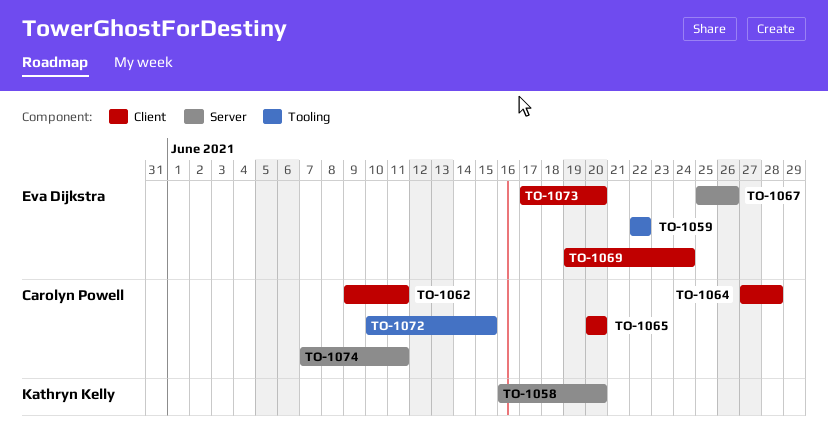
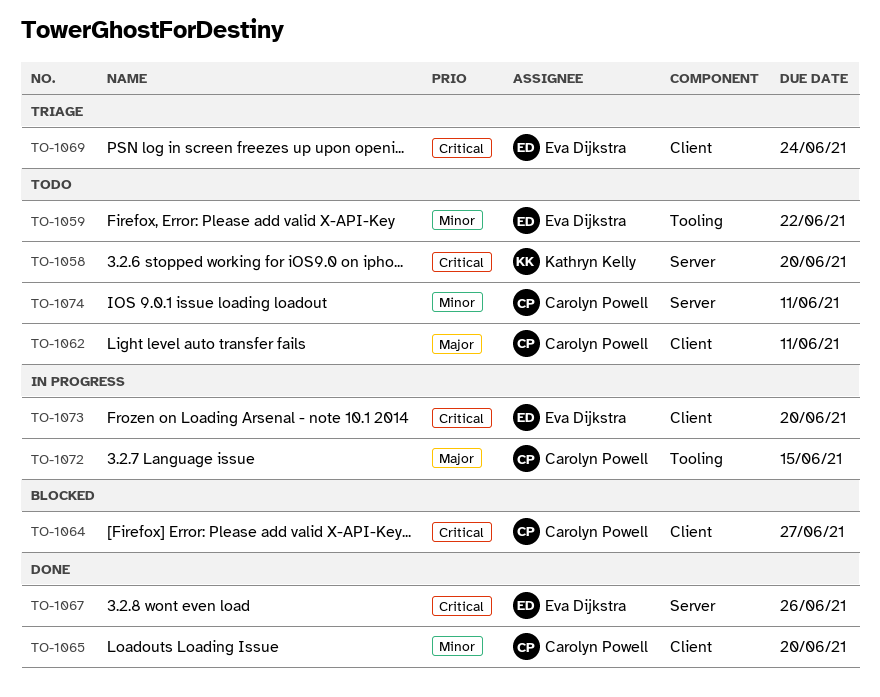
TO-1064, due: Jun 28 -> Jun 27

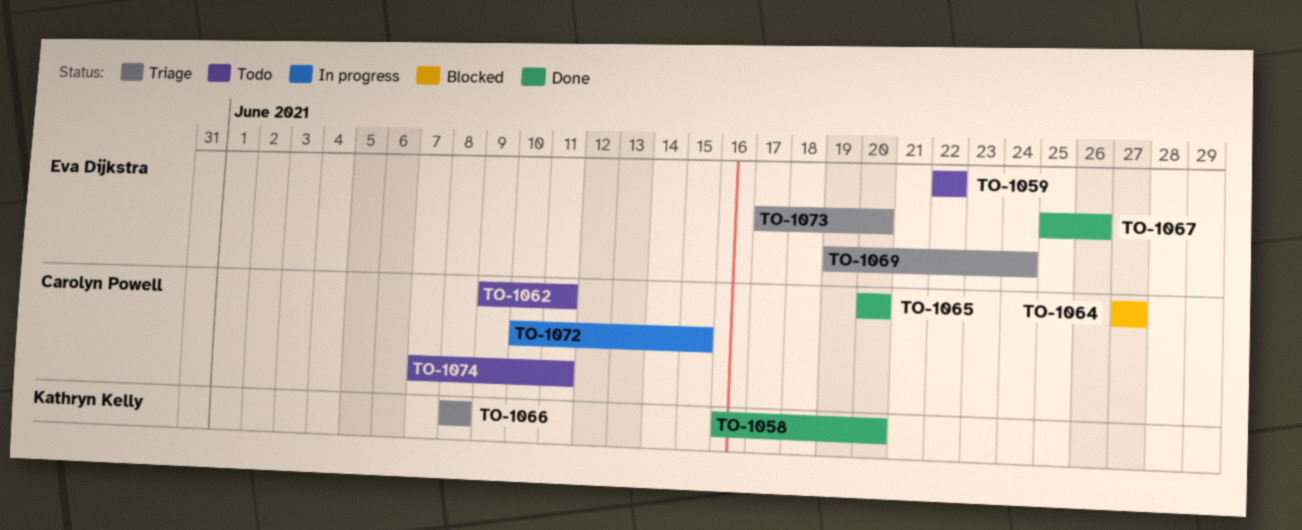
TO-1058, status: Todo -> Done
TO-1066: none -> present
TO-1073, status: In progress -> Triage

